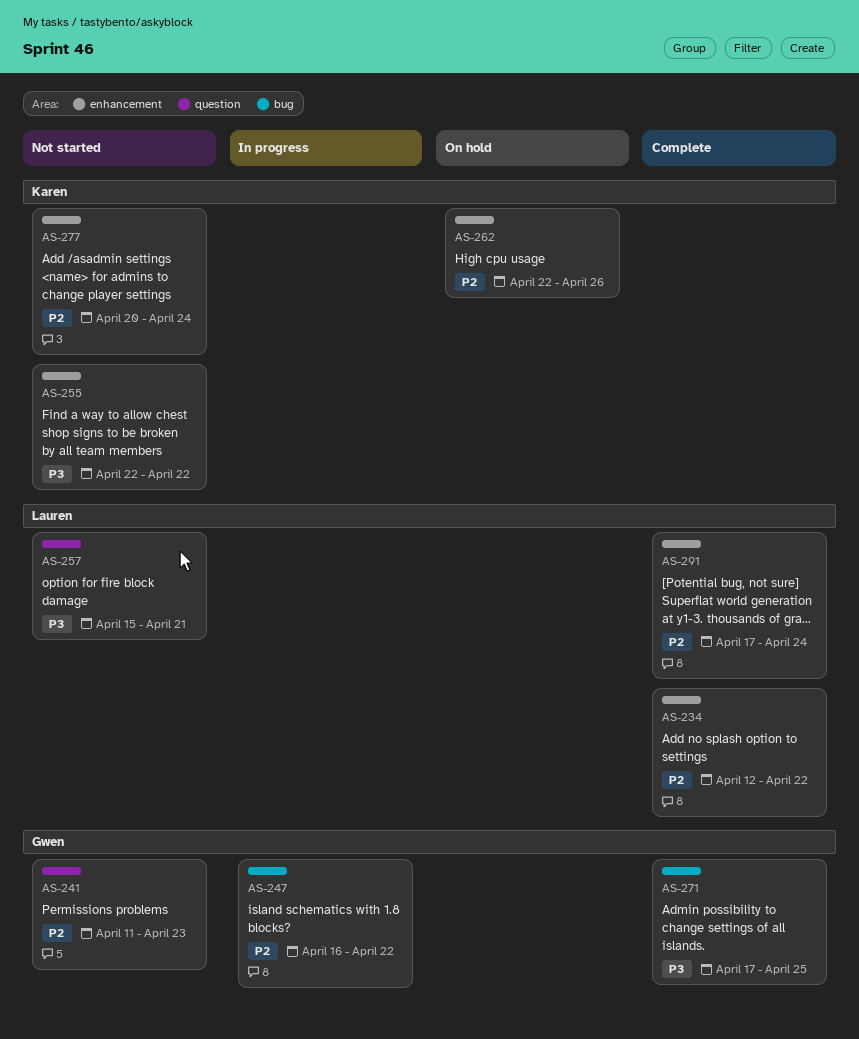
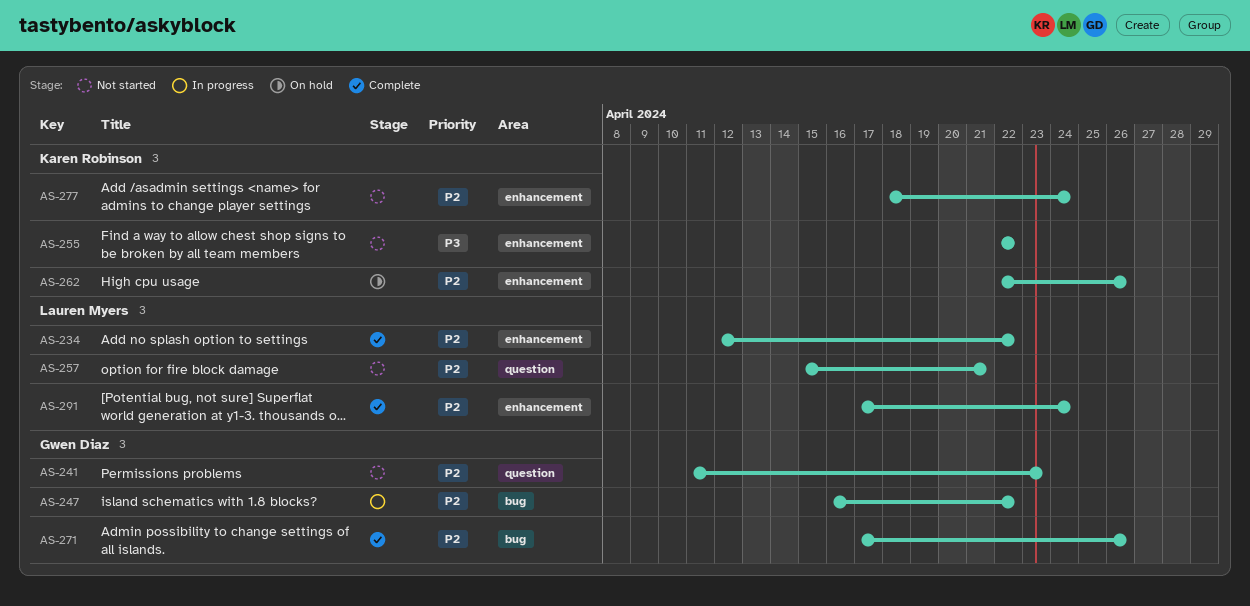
AS-257, priority: P3 -> P2
AS-271, priority: P3 -> P2
AS-271, due: Apr 25 -> Apr 26
AS-277, start: Apr 20 -> Apr 18

